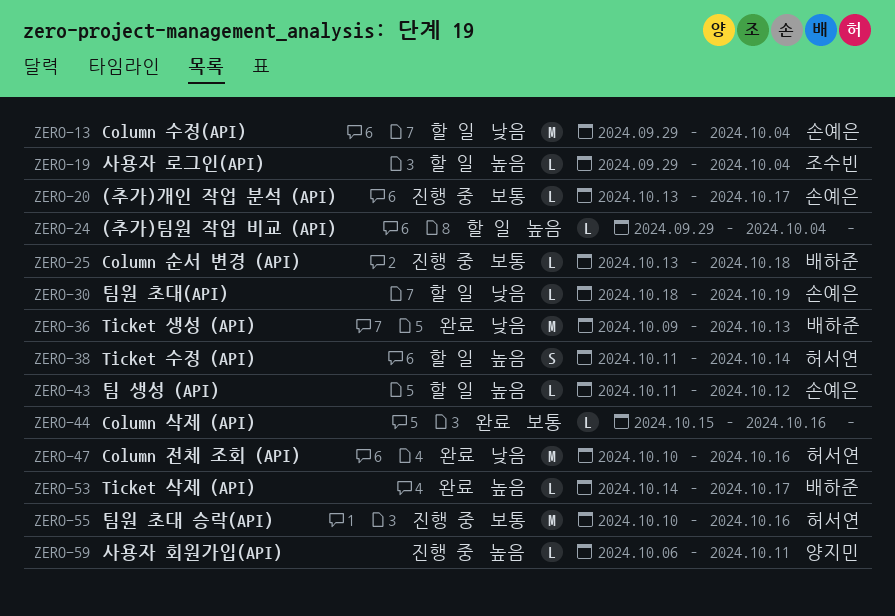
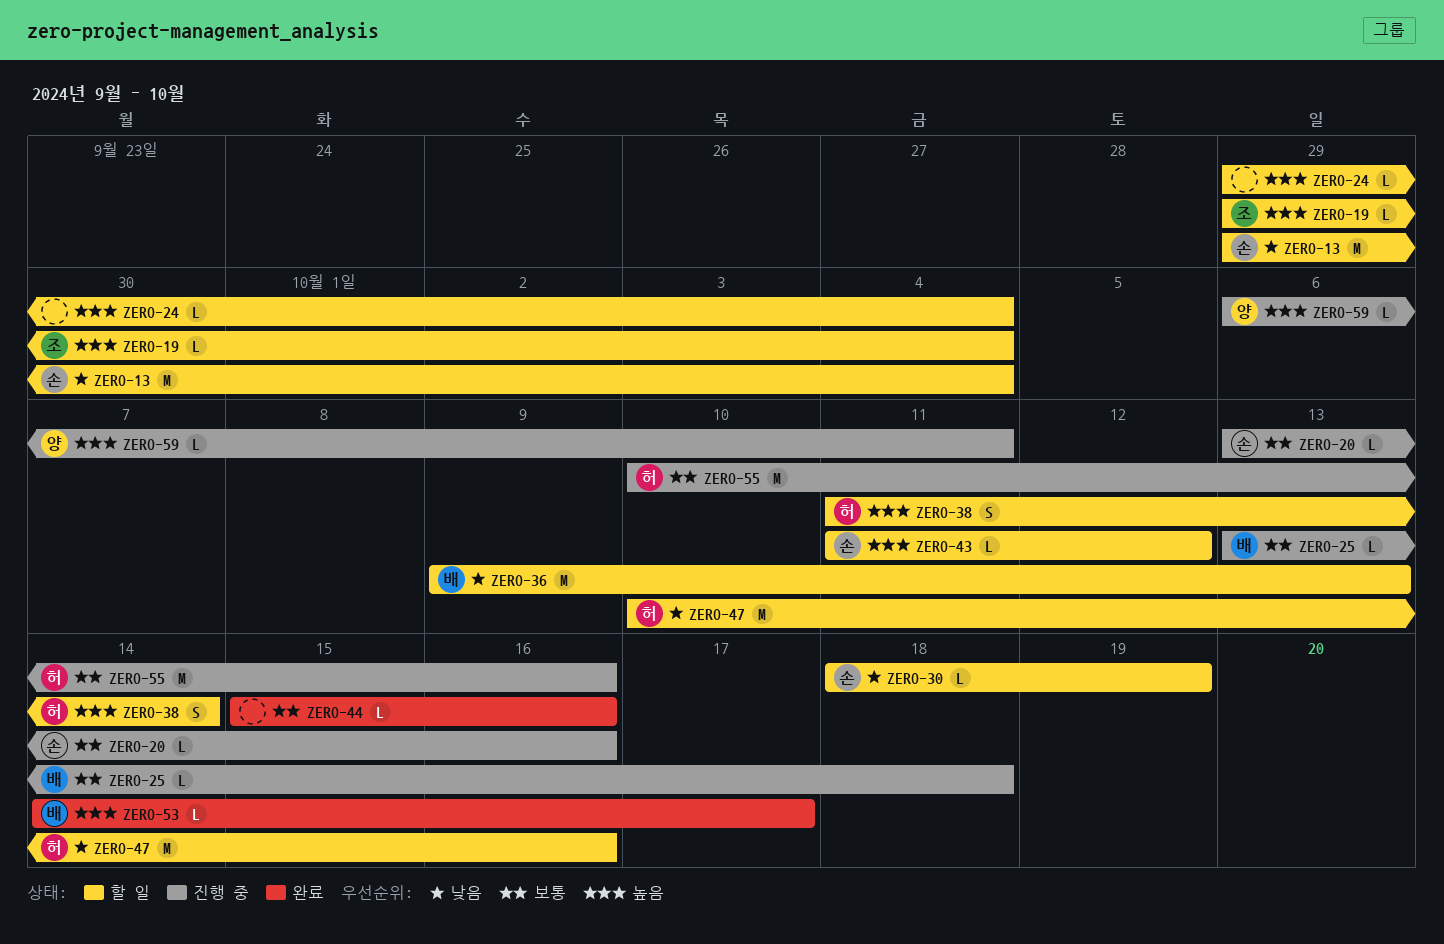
ZERO-20, due: Oct 17 -> Oct 16
ZERO-36, status: 완료 -> 할 일
ZERO-47, status: 완료 -> 할 일

